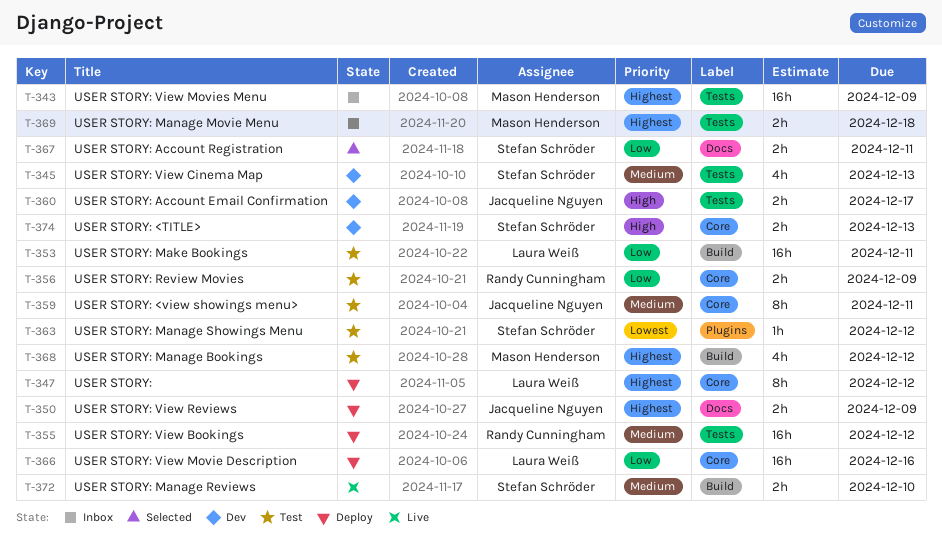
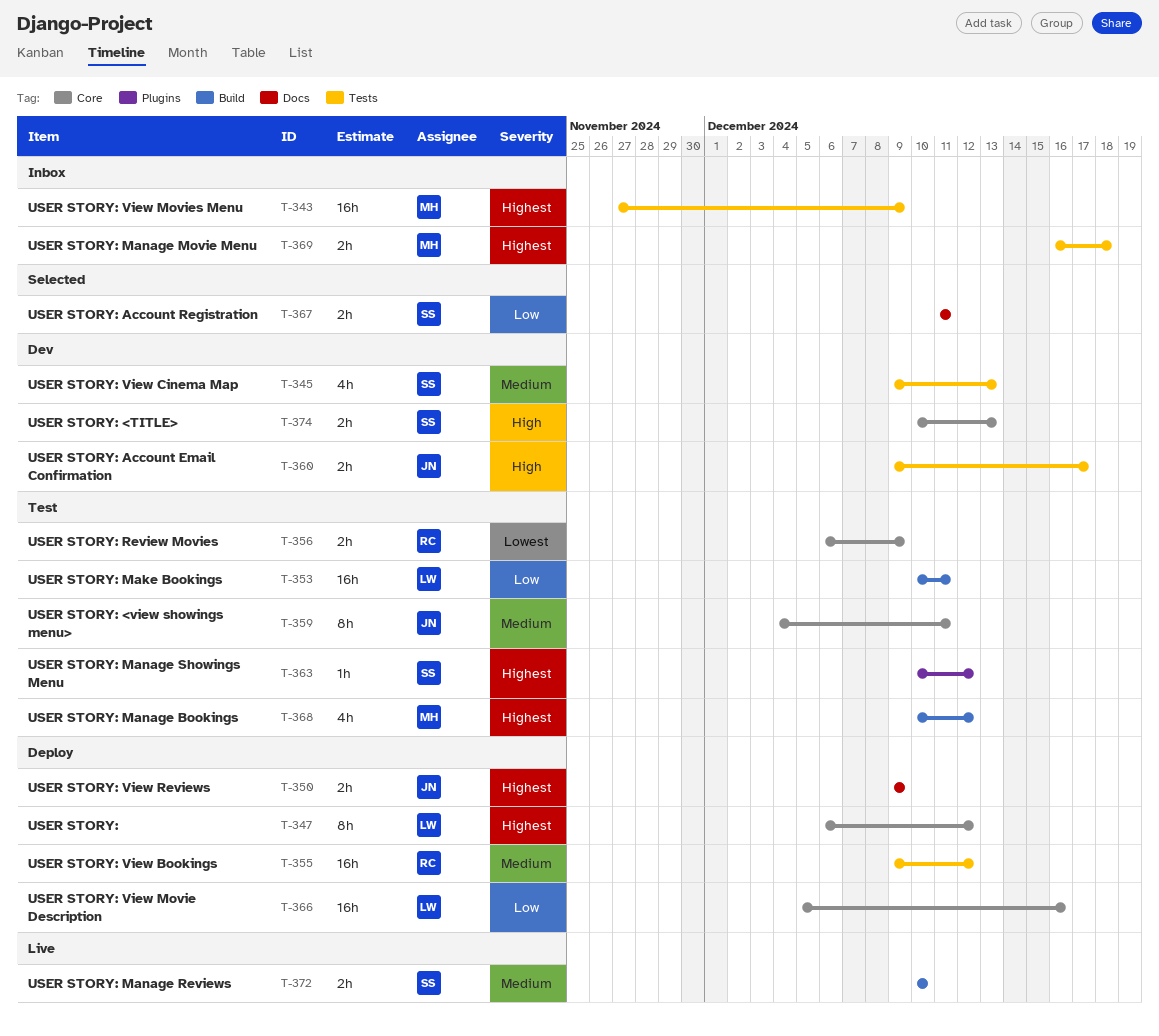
T-356, priority: Low -> Lowest
T-363, priority: Lowest -> Highest

